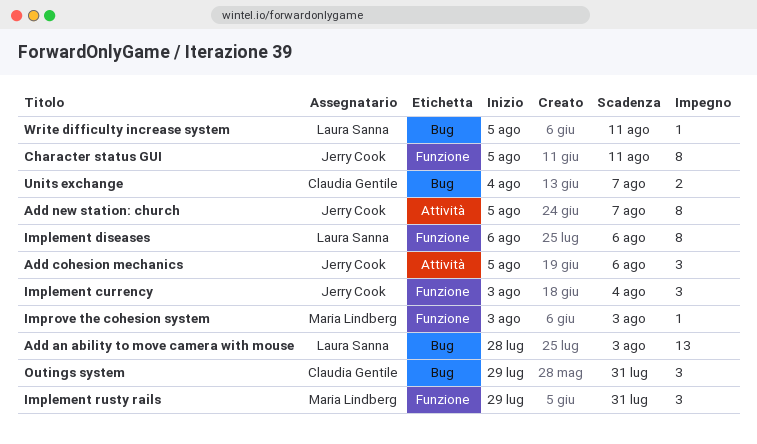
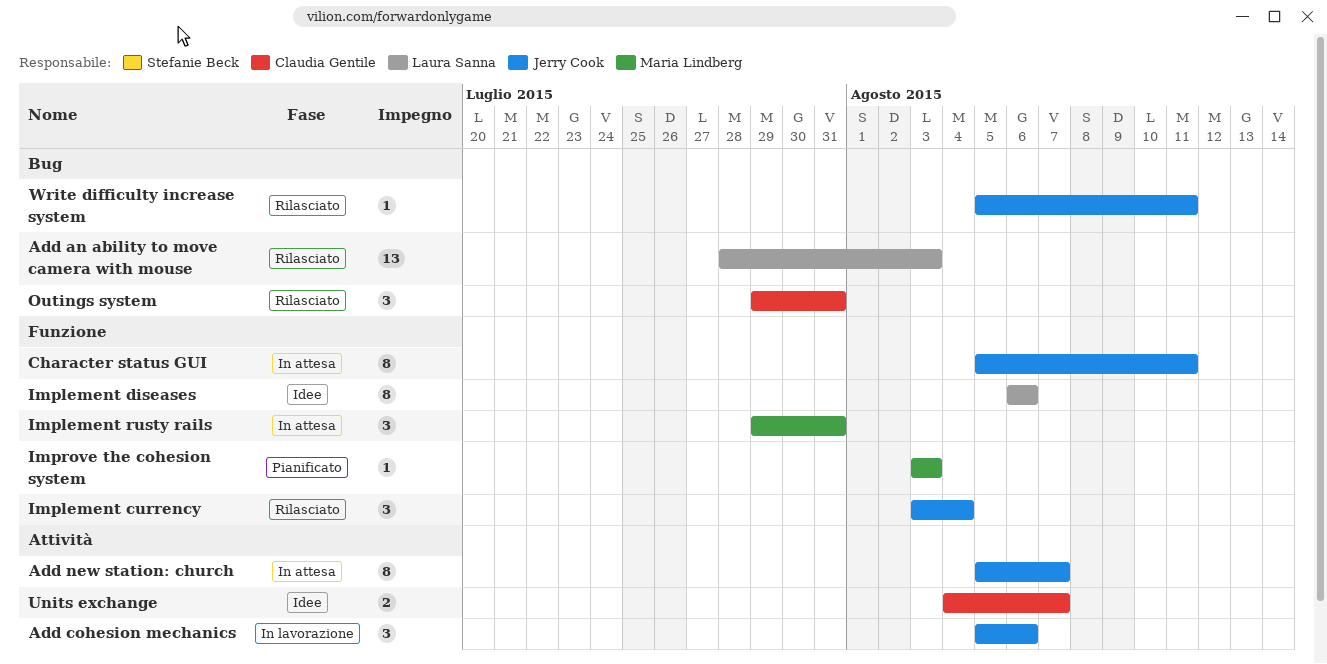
Units exchange, label: Bug -> Attività
Write difficulty increase system, owner: Laura Sanna -> Jerry Cook

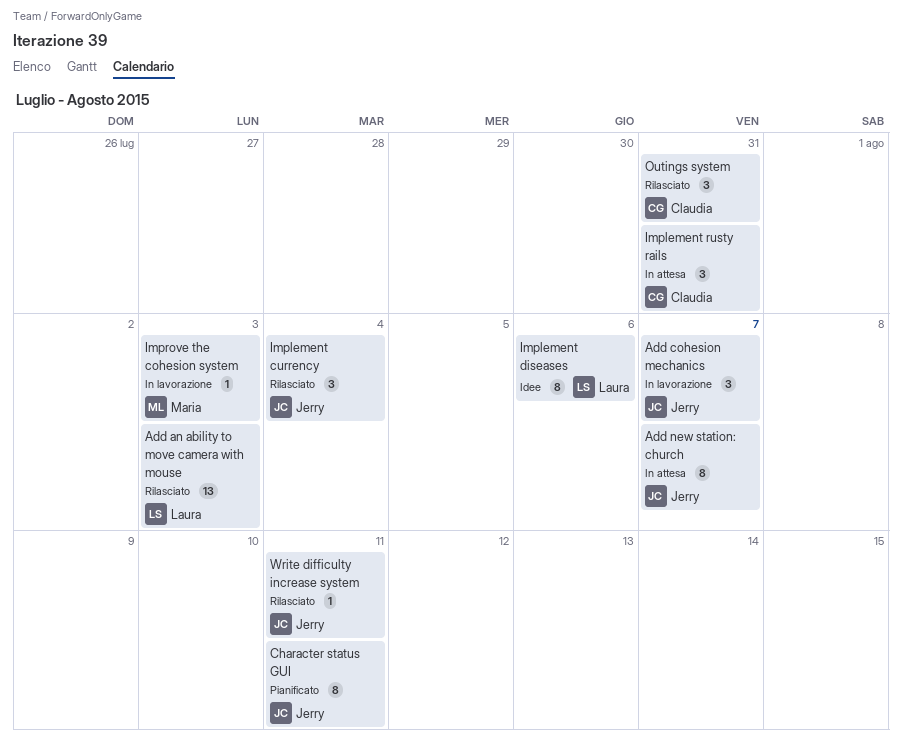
Add cohesion mechanics, due: Aug 6 -> Aug 7
Character status GUI, status: In attesa -> Pianificato
Implement rusty rails, owner: Maria Lindberg -> Claudia Gentile
Improve the cohesion system, status: Pianificato -> In lavorazione
Units exchange: present -> none

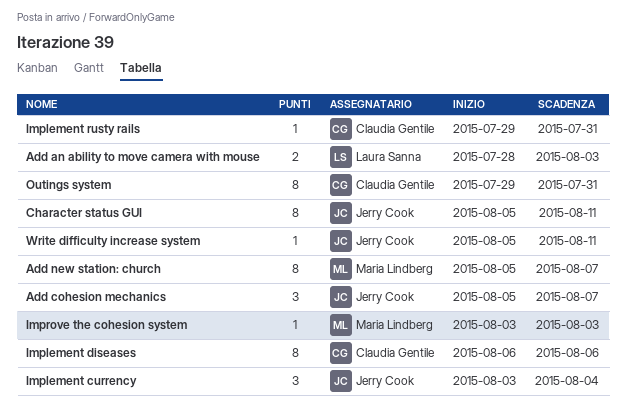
Add an ability to move camera with mouse, estimate: 13 -> 2
Add new station: church, owner: Jerry Cook -> Maria Lindberg
Implement diseases, owner: Laura Sanna -> Claudia Gentile
Implement rusty rails, estimate: 3 -> 1
Outings system, estimate: 3 -> 8

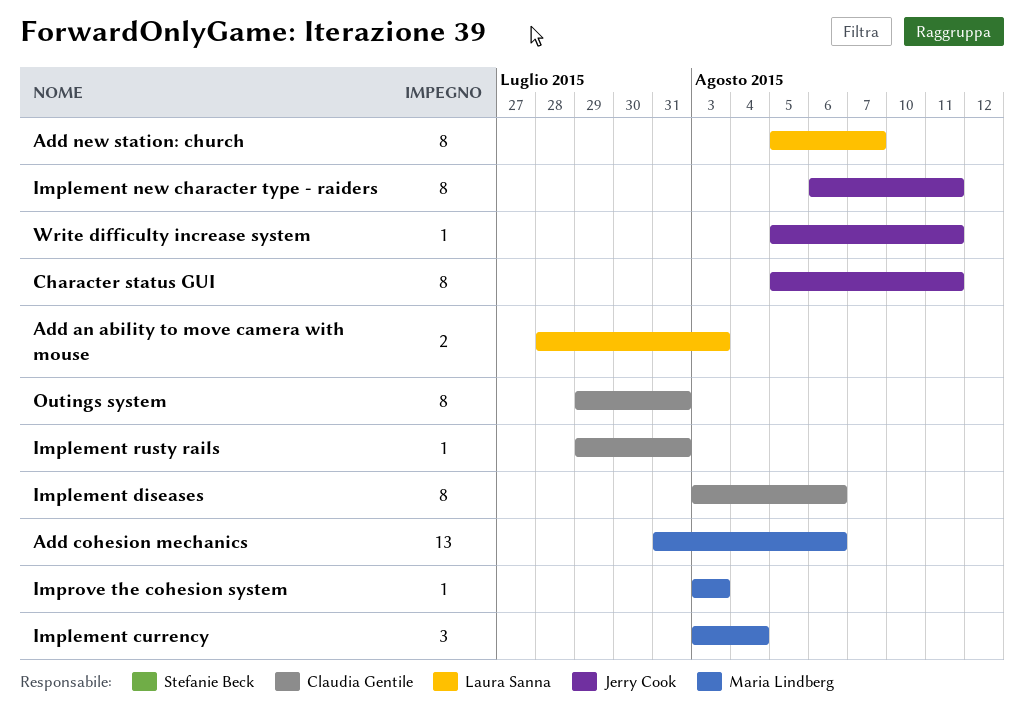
Add cohesion mechanics, owner: Jerry Cook -> Maria Lindberg
Add cohesion mechanics, estimate: 3 -> 13
Add cohesion mechanics, start: Aug 5 -> Jul 31
Add cohesion mechanics, due: Aug 7 -> Aug 6
Add new station: church, owner: Maria Lindberg -> Laura Sanna
Implement currency, owner: Jerry Cook -> Maria Lindberg
Implement diseases, start: Aug 6 -> Aug 3
Implement new character type - raiders: none -> present

